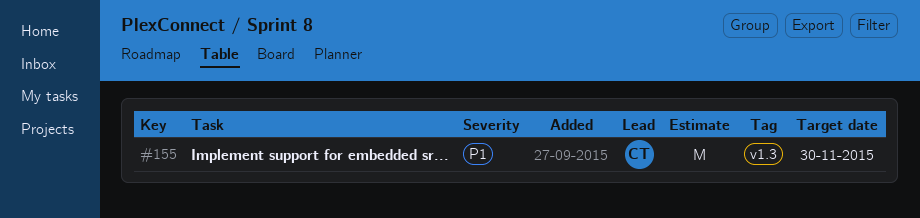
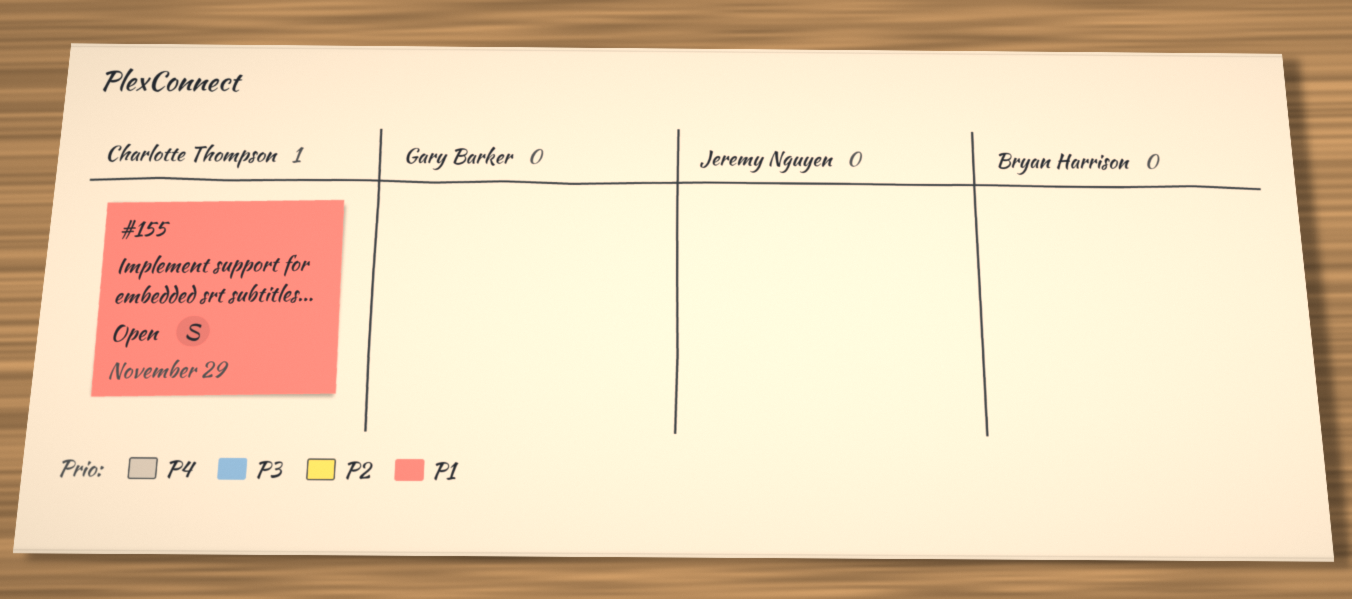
#155, estimate: M -> S
#155, due: Nov 30 -> Nov 29

